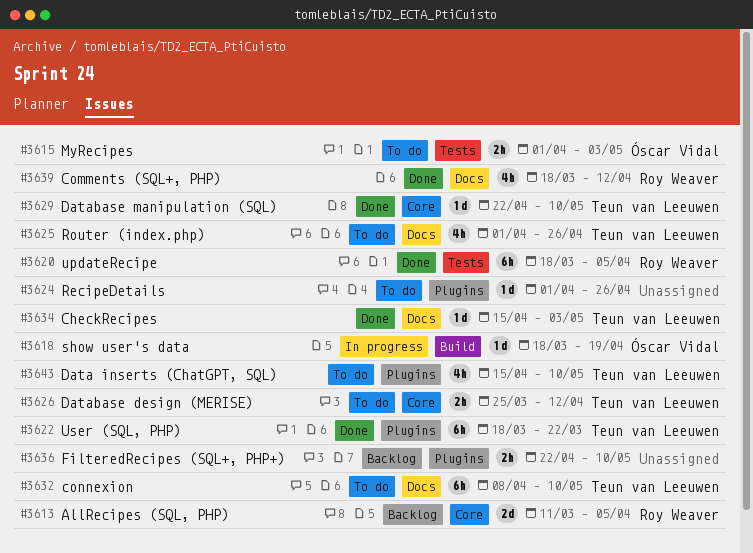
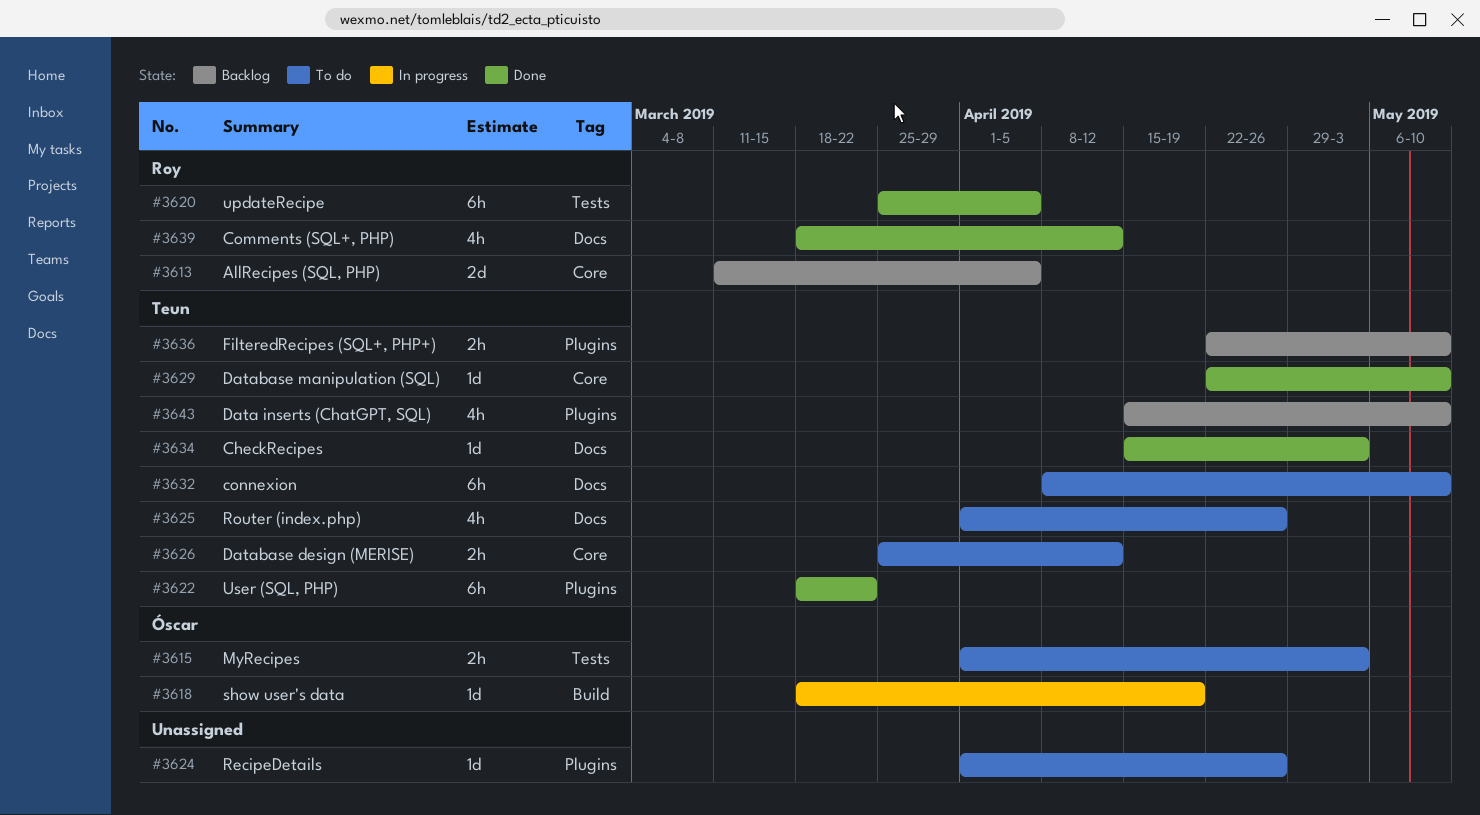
#3620, start: Mar 18 -> Mar 25
#3636, owner: none -> Teun van Leeuwen
#3643, status: To do -> Backlog

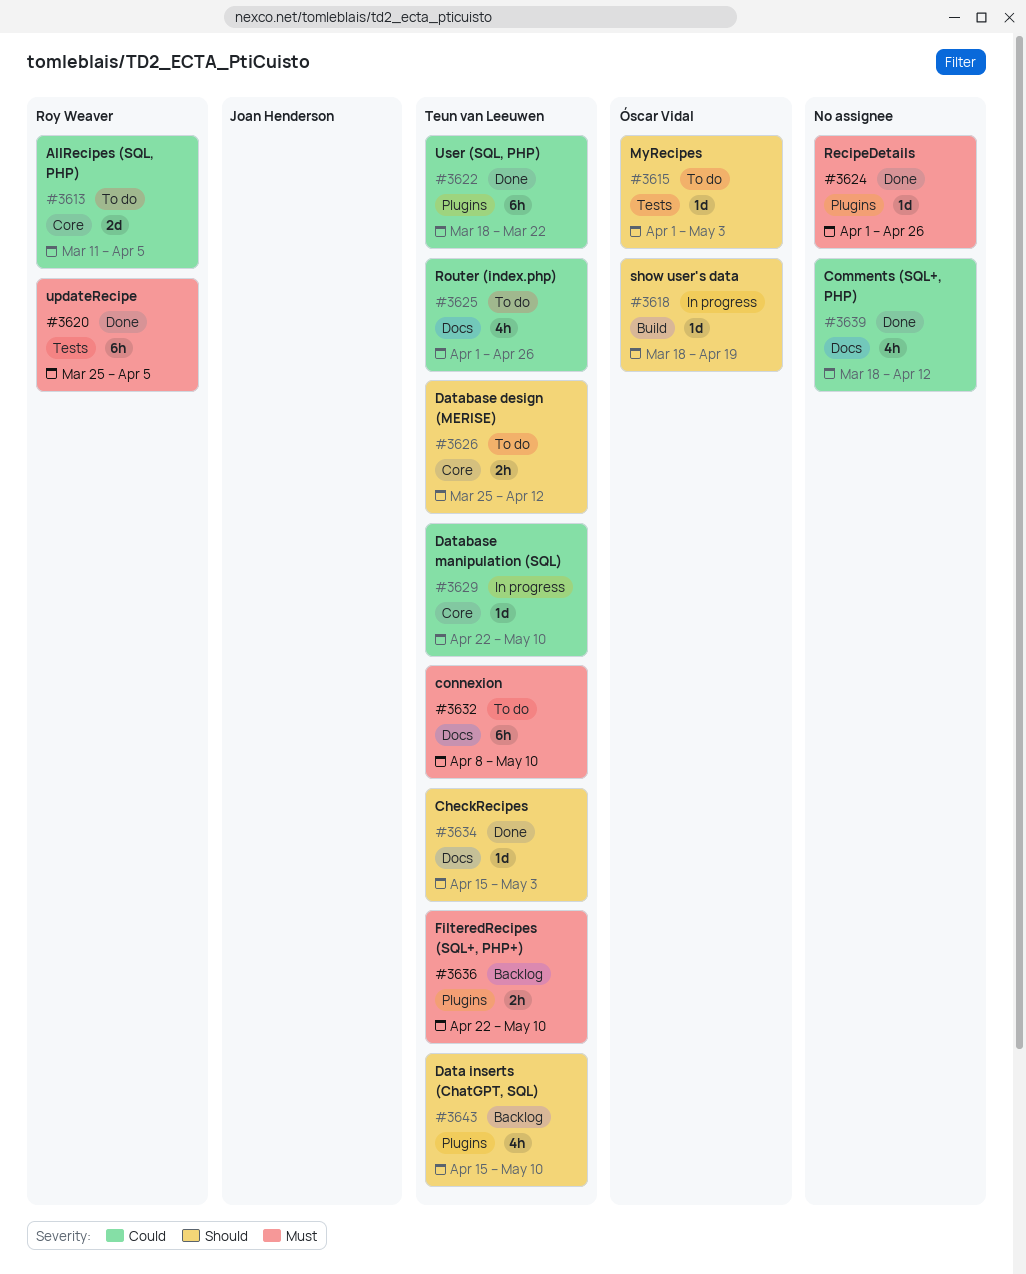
#3613, status: Backlog -> To do
#3615, estimate: 2h -> 1d
#3624, status: To do -> Done
#3629, status: Done -> In progress
#3639, owner: Roy Weaver -> none

